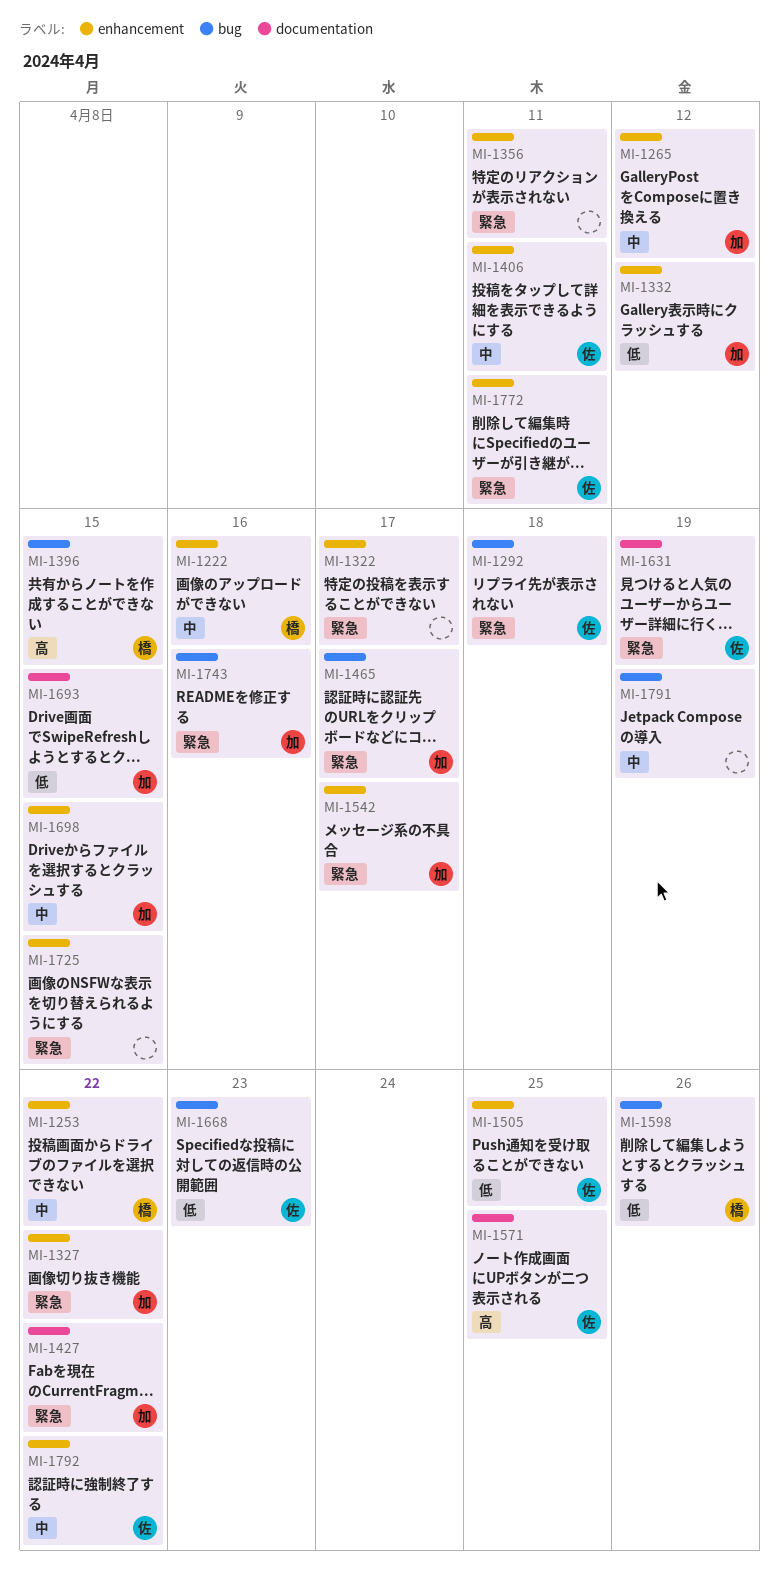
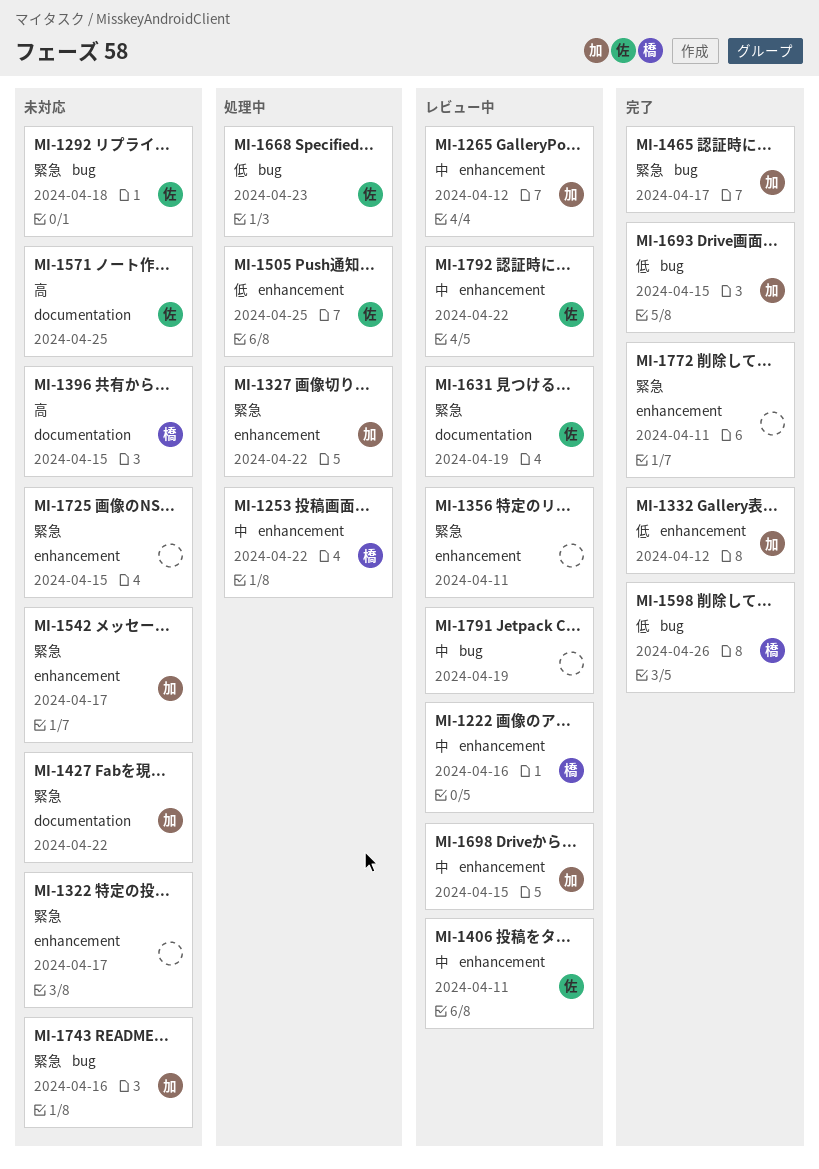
MI-1396, label: bug -> documentation
MI-1693, label: documentation -> bug
MI-1772, owner: 佐 -> none

